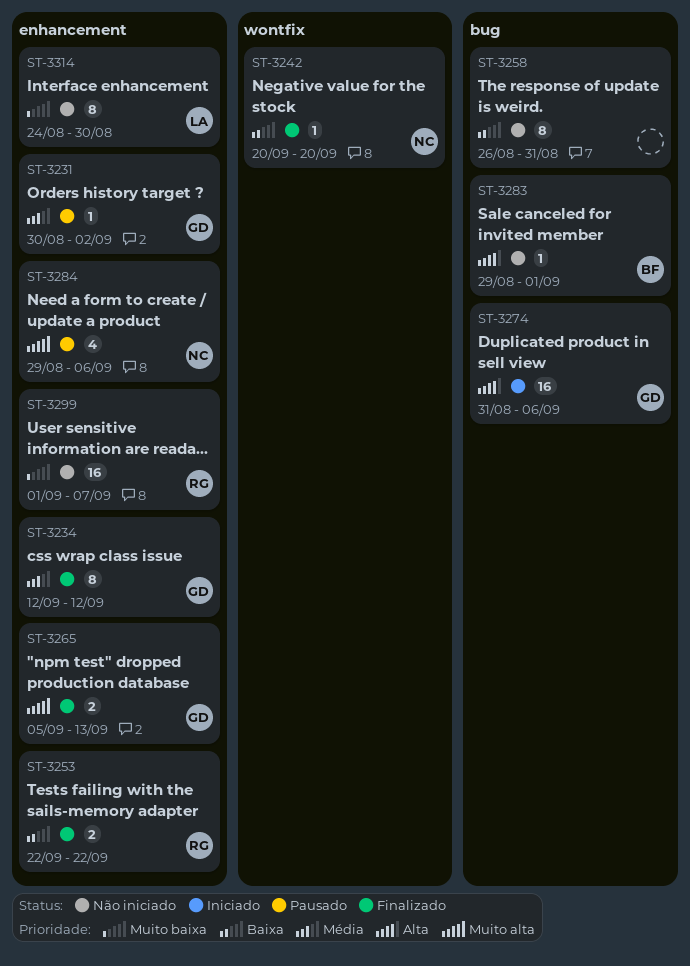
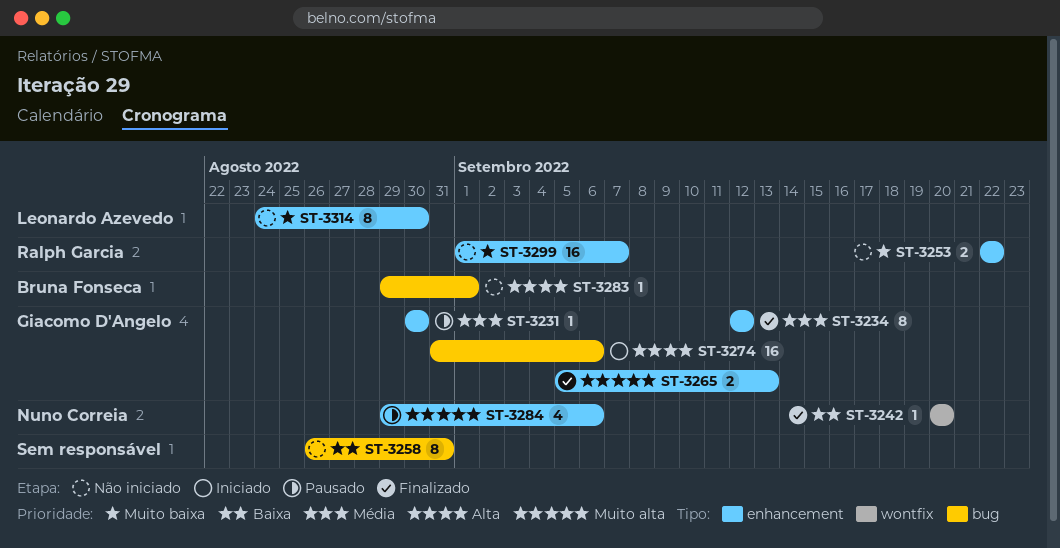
ST-3231, due: Sep 2 -> Aug 30
ST-3253, status: Finalizado -> Não iniciado
ST-3253, priority: Baixa -> Muito baixa

